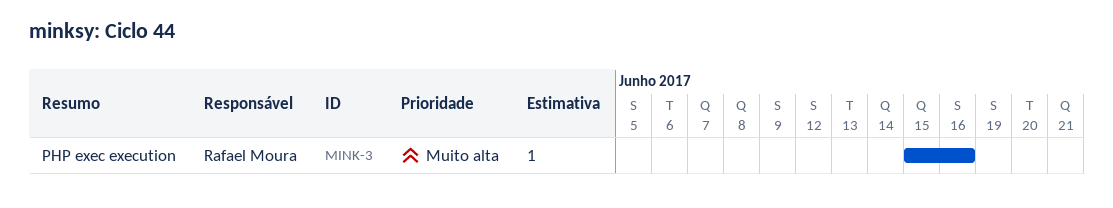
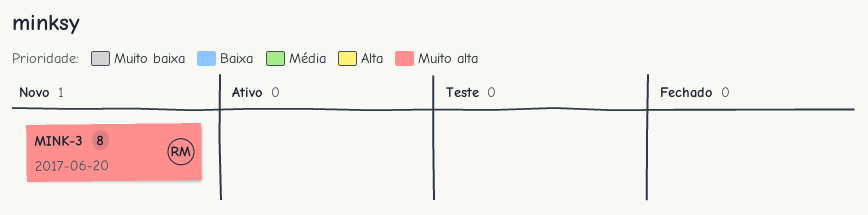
MINK-3, estimate: 1 -> 8
MINK-3, due: Jun 16 -> Jun 20

